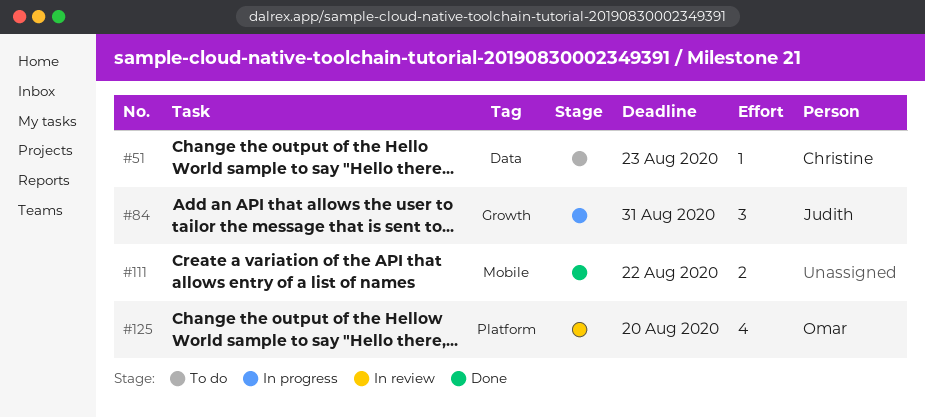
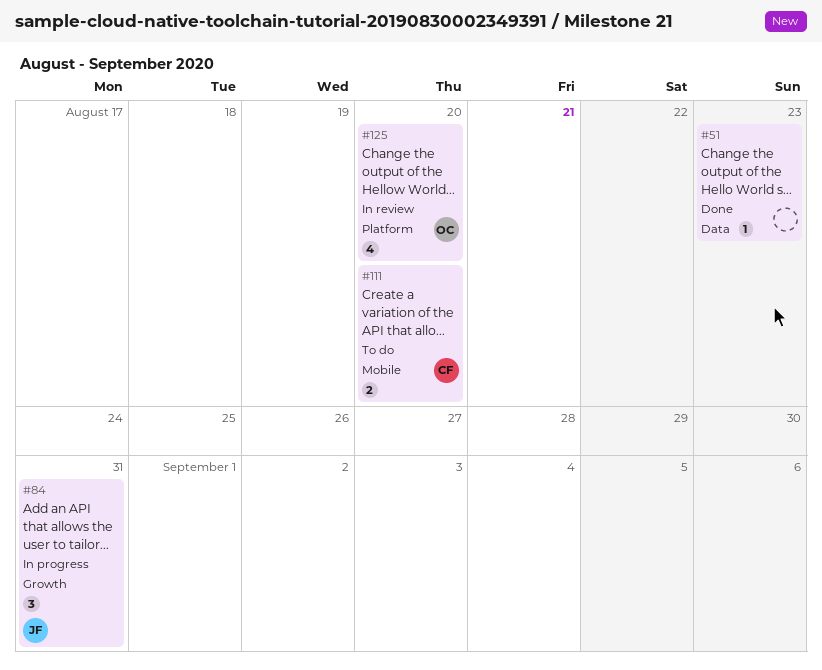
#51, status: To do -> Done
#51, owner: Christine -> none
#111, status: Done -> To do
#111, owner: none -> Christine
#111, due: Aug 22 -> Aug 20

